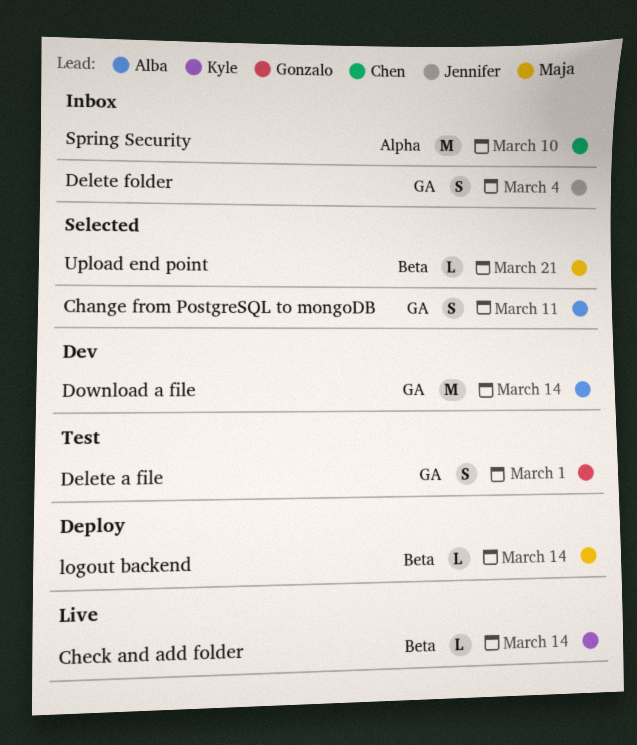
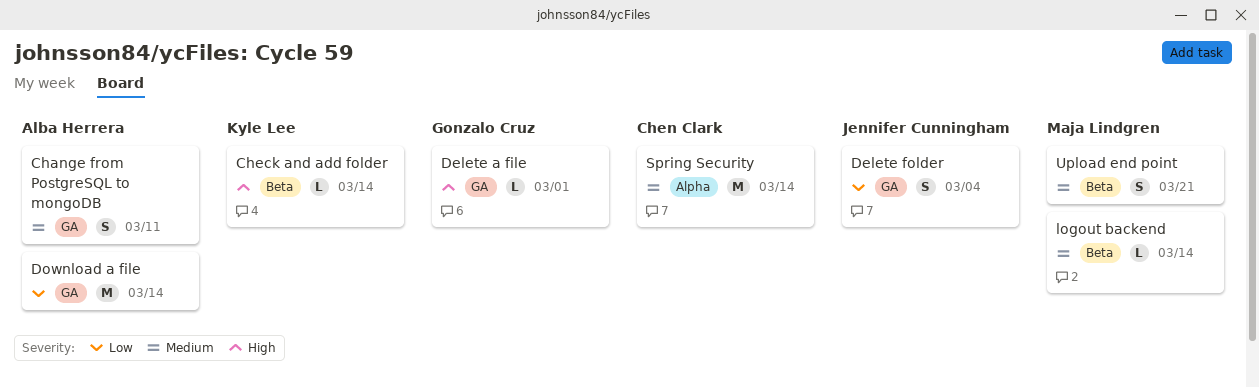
Delete a file, estimate: S -> L
Spring Security, due: Mar 10 -> Mar 14
Upload end point, estimate: L -> S

